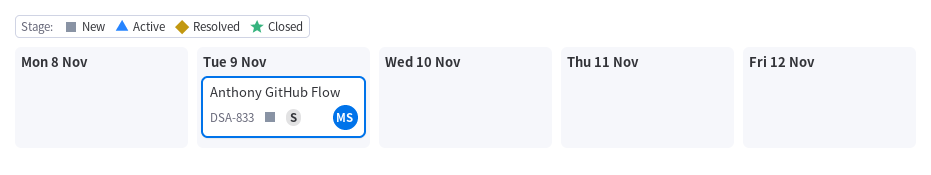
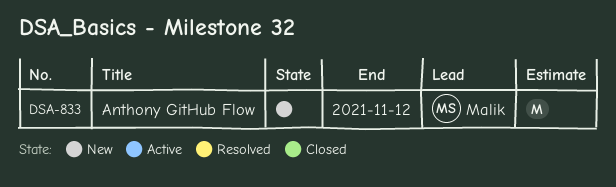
DSA-833, estimate: S -> M
DSA-833, due: Nov 9 -> Nov 12

